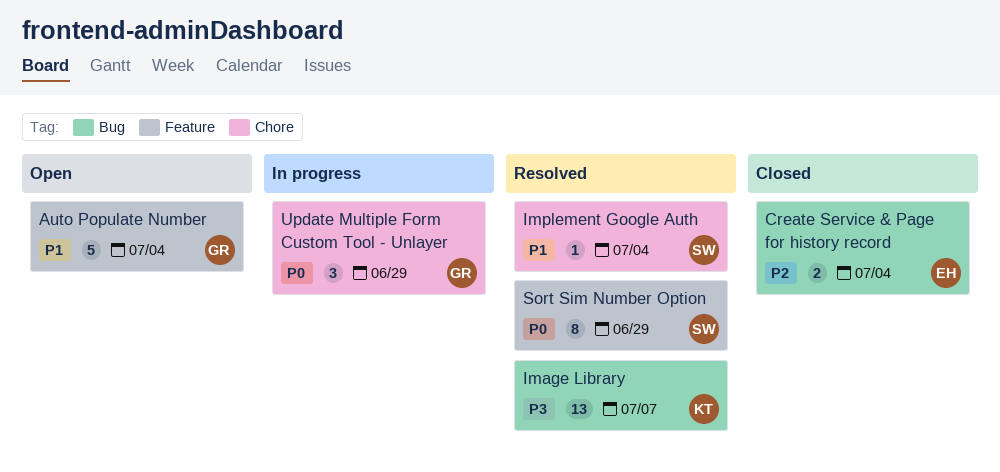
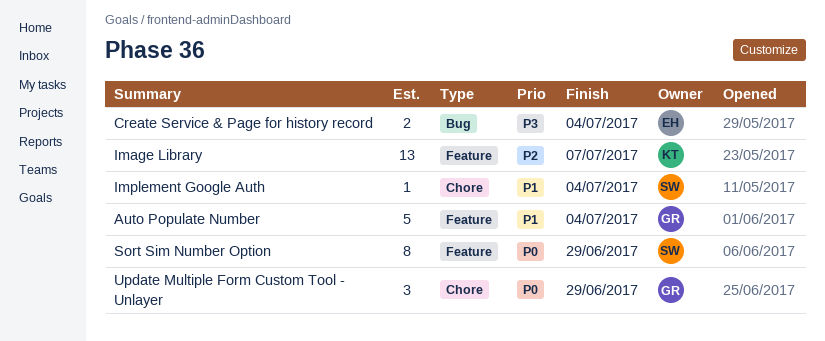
Create Service & Page for history record, priority: P2 -> P3
Image Library, priority: P3 -> P2
Image Library, label: Bug -> Feature

